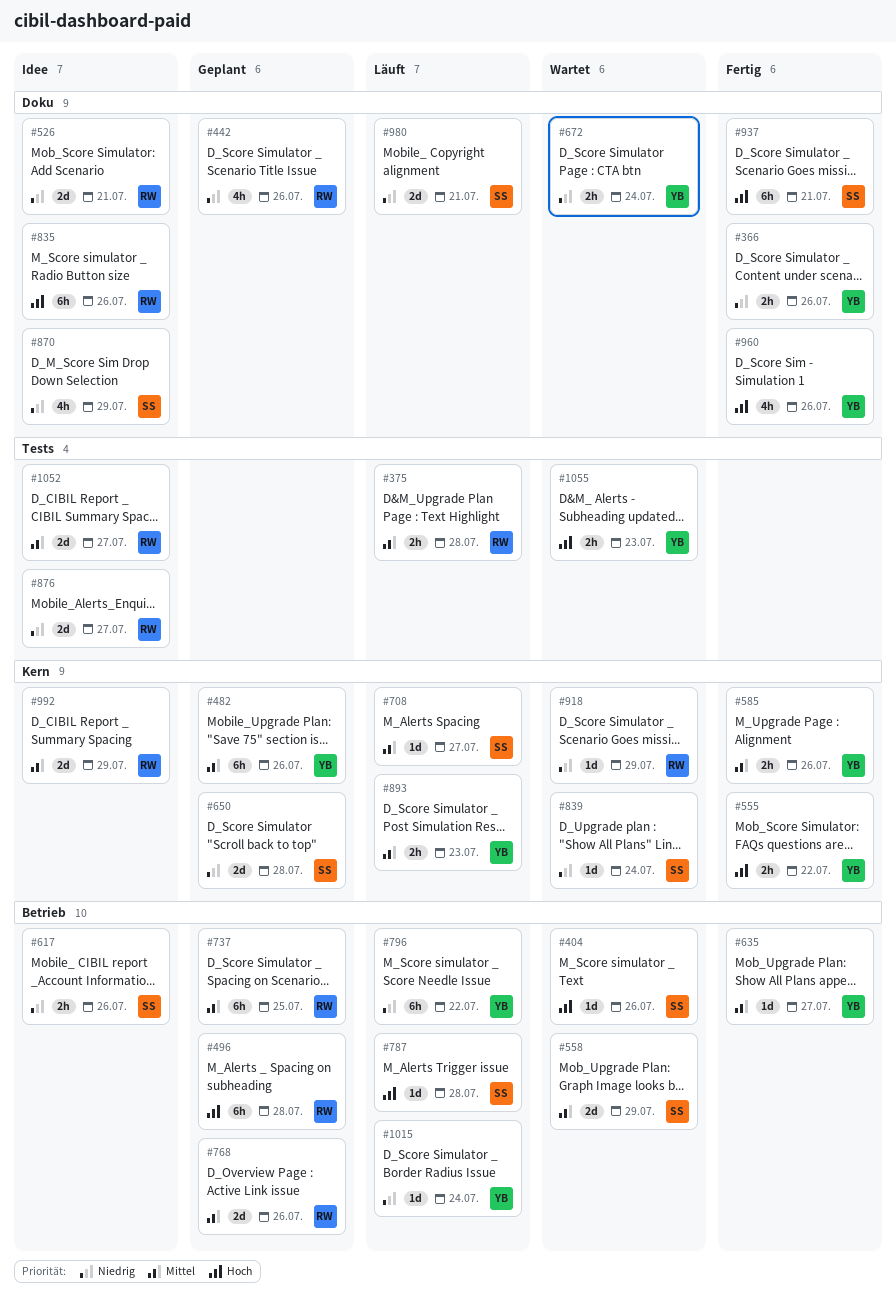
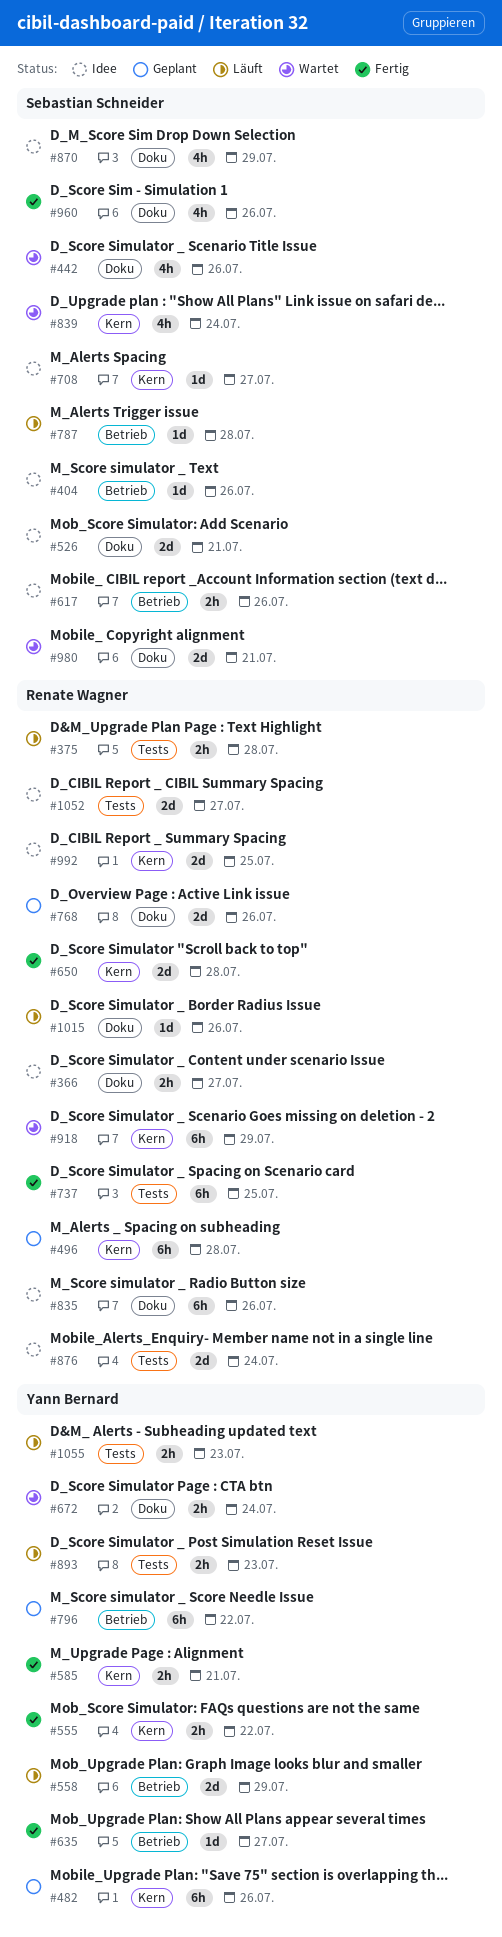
#366, status: Fertig -> Idee
#366, owner: Yann Bernard -> Renate Wagner
#366, due: Jul 26 -> Jul 27
#404, status: Wartet -> Idee
#442, status: Geplant -> Wartet
#442, owner: Renate Wagner -> Sebastian Schneider
#496, label: Betrieb -> Kern
#526, owner: Renate Wagner -> Sebastian Schneider
#558, status: Wartet -> Läuft
#558, owner: Sebastian Schneider -> Yann Bernard
#585, due: Jul 26 -> Jul 21
#650, status: Geplant -> Fertig
#650, owner: Sebastian Schneider -> Renate Wagner
#708, status: Läuft -> Idee
#737, status: Geplant -> Fertig
#737, label: Betrieb -> Tests
#768, label: Betrieb -> Doku
#796, status: Läuft -> Geplant
#839, estimate: 1d -> 4h
#876, due: Jul 27 -> Jul 24
#893, label: Kern -> Tests
#918, estimate: 1d -> 6h
#937: present -> none
#960, owner: Yann Bernard -> Sebastian Schneider
#980, status: Läuft -> Wartet
#992, due: Jul 29 -> Jul 25
#1015, owner: Yann Bernard -> Renate Wagner
#1015, label: Betrieb -> Doku
#1015, due: Jul 24 -> Jul 26
#1055, status: Wartet -> Läuft

